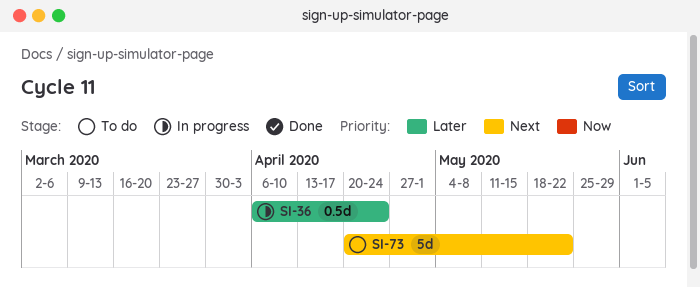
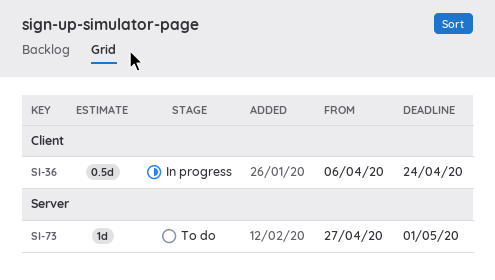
SI-73, estimate: 5d -> 1d
SI-73, start: Apr 20 -> Apr 27
SI-73, due: May 22 -> May 1

